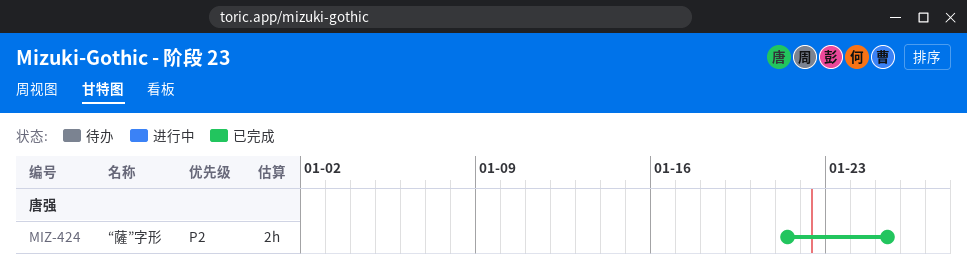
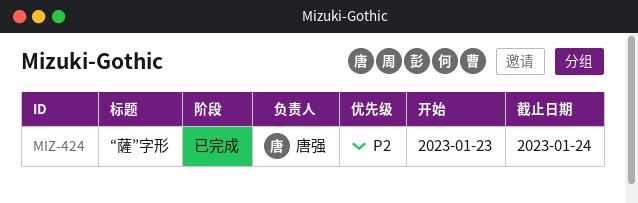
MIZ-424, start: Jan 21 -> Jan 23
MIZ-424, due: Jan 25 -> Jan 24

